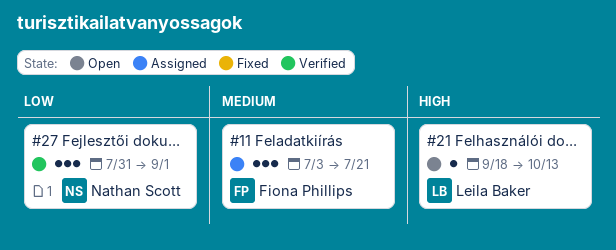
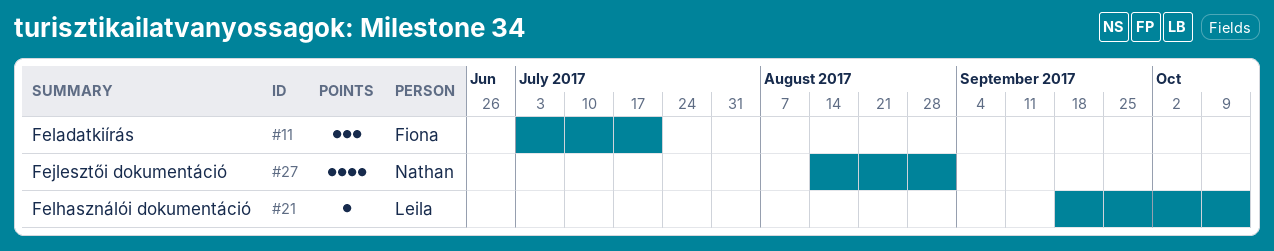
#27, estimate: 3 -> 4
#27, start: Jul 31 -> Aug 14

